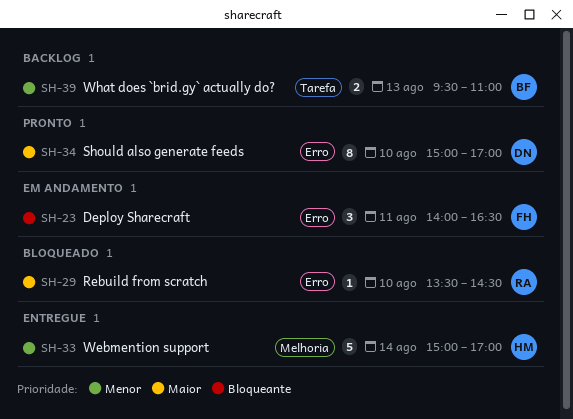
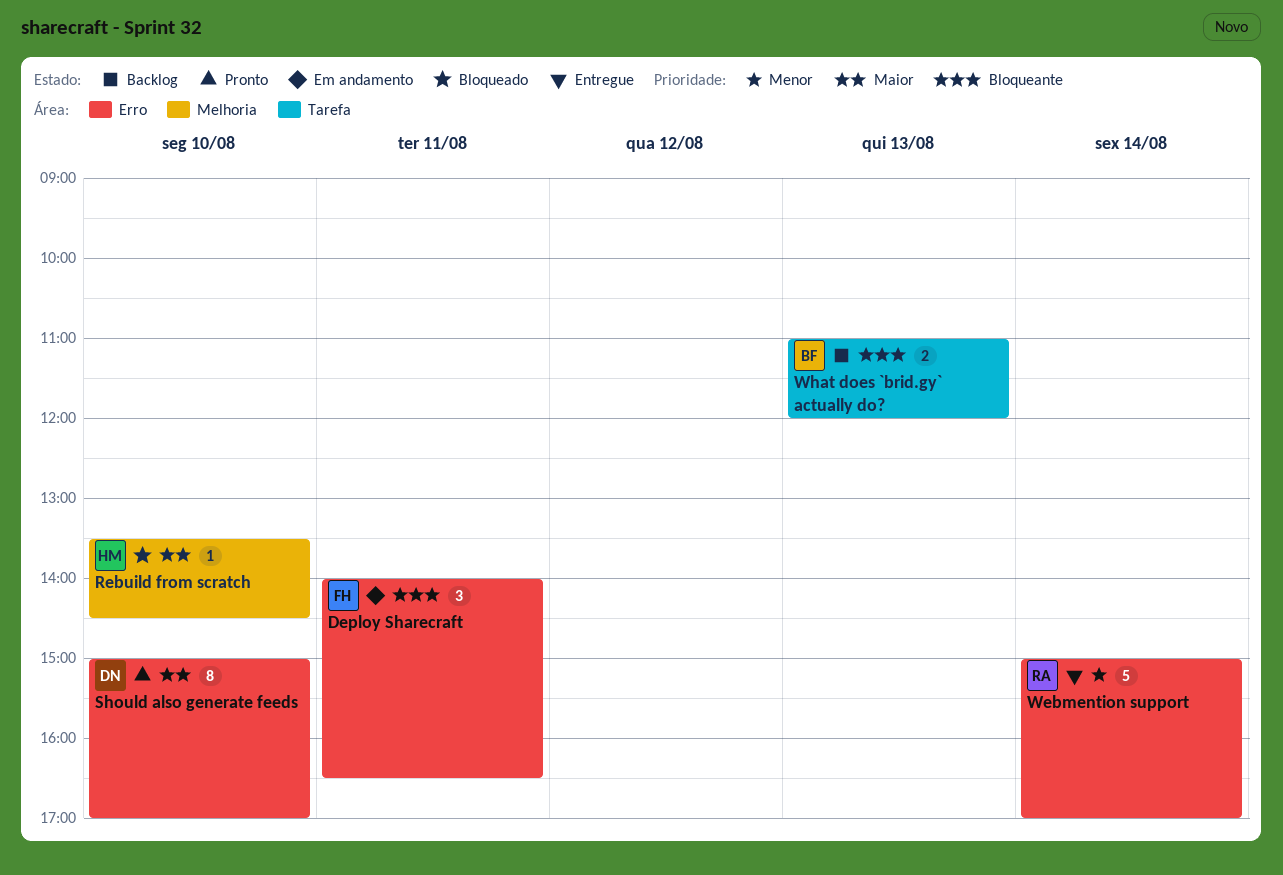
Rebuild from scratch, owner: RA -> HM
Rebuild from scratch, label: Erro -> Melhoria
Webmention support, owner: HM -> RA
Webmention support, label: Melhoria -> Erro
What does `brid.gy` actually do?, priority: Menor -> Bloqueante
What does `brid.gy` actually do?, begins: 09:30 -> 11:00
What does `brid.gy` actually do?, ends: 11:00 -> 12:00

